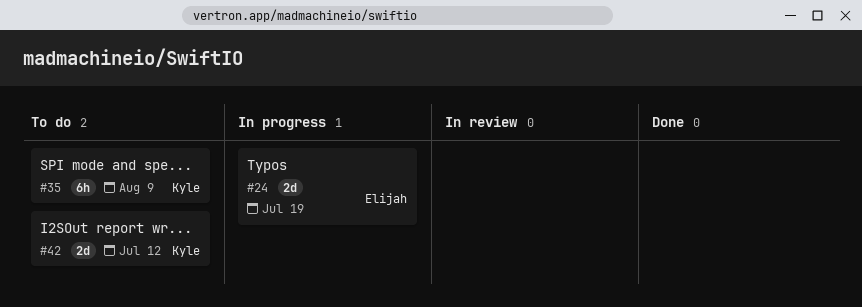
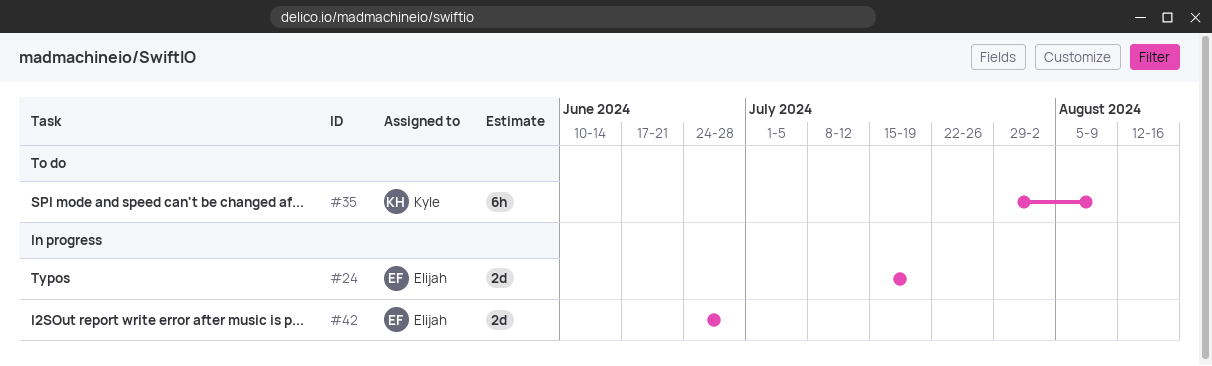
#42, status: To do -> In progress
#42, owner: Kyle -> Elijah
#42, due: Jul 12 -> Jun 28

